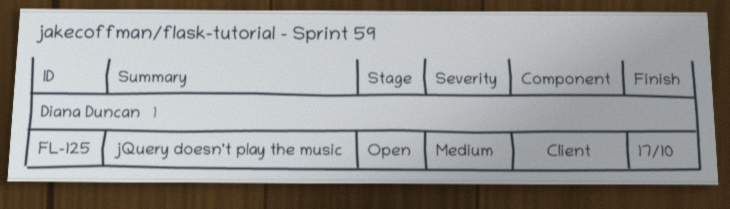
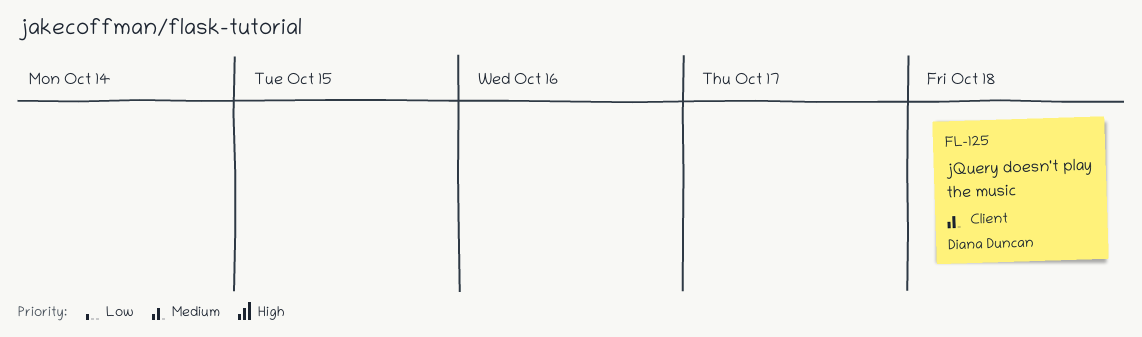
FL-125, due: Oct 17 -> Oct 18

